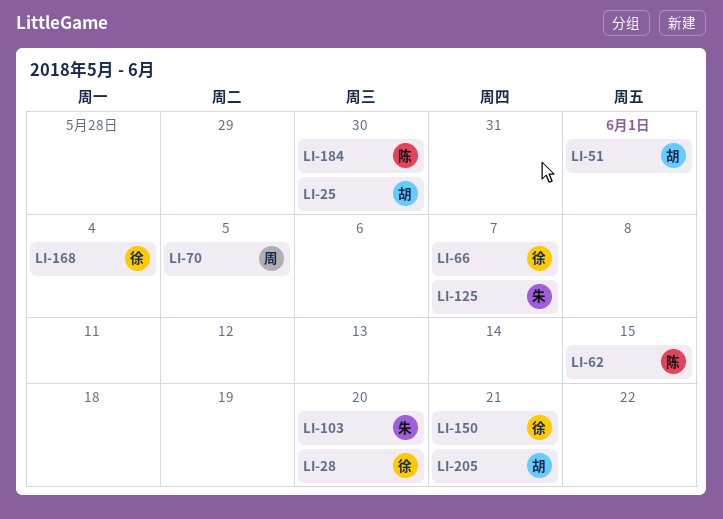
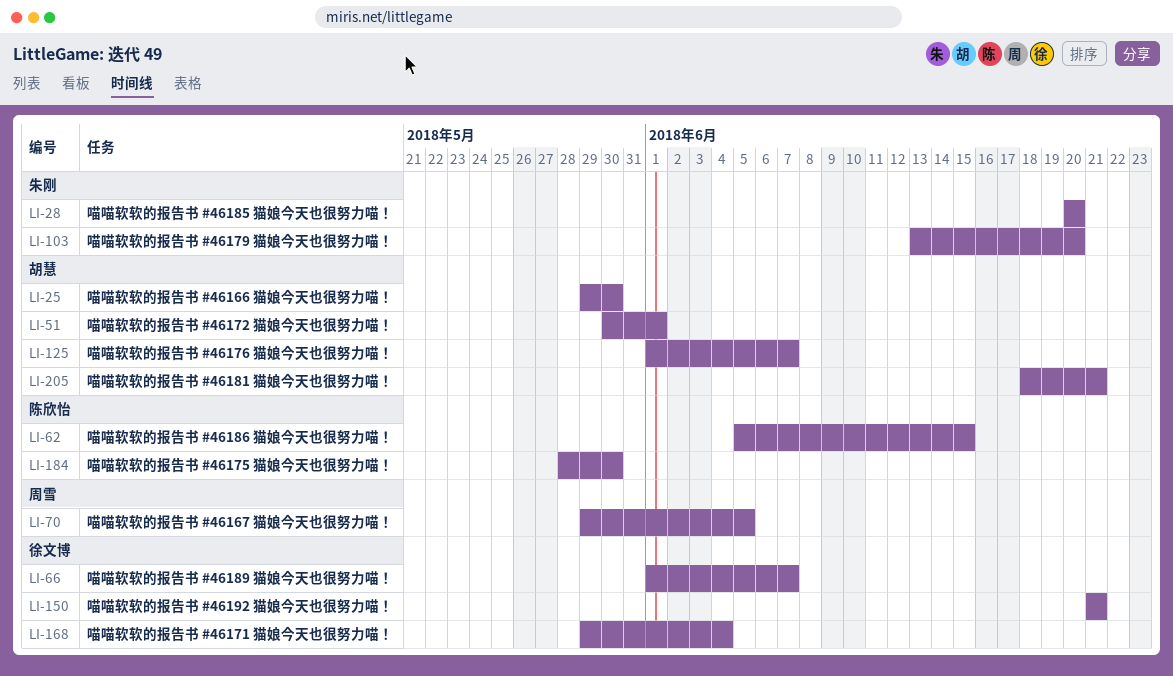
LI-28, owner: 徐文博 -> 朱刚
LI-125, owner: 朱刚 -> 胡慧

